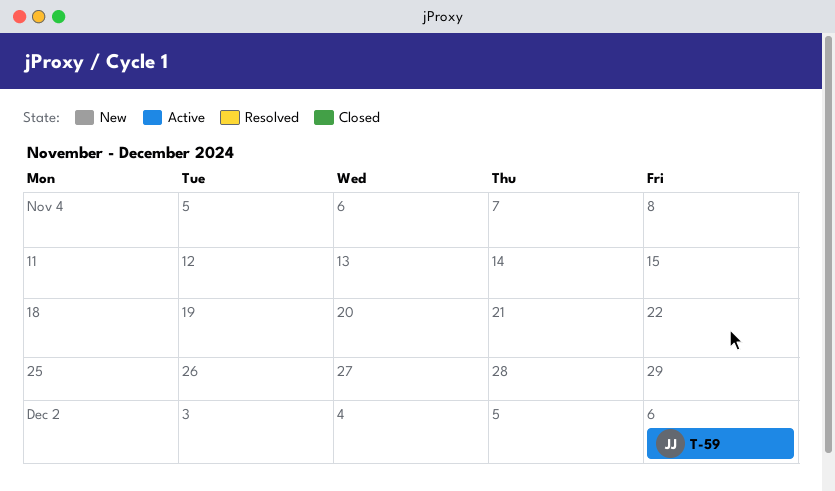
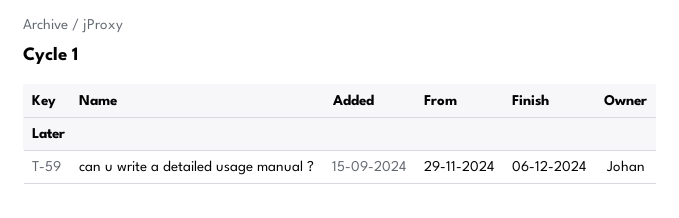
T-59, start: Dec 6 -> Nov 29

